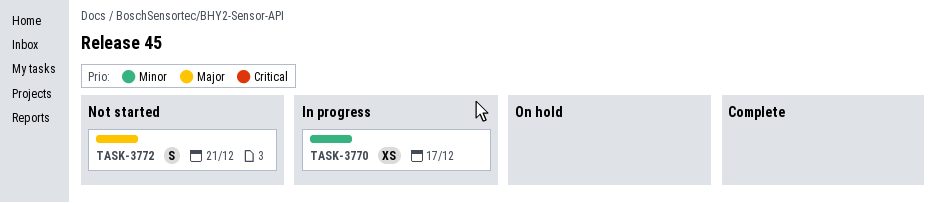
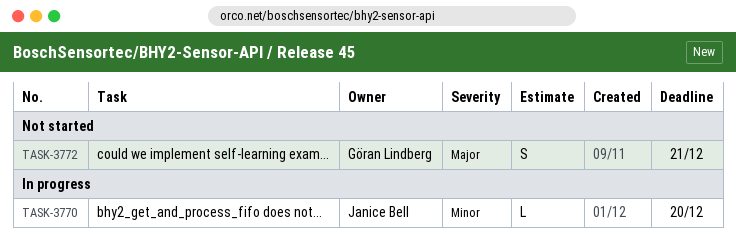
TASK-3770, estimate: XS -> L
TASK-3770, due: Dec 17 -> Dec 20

